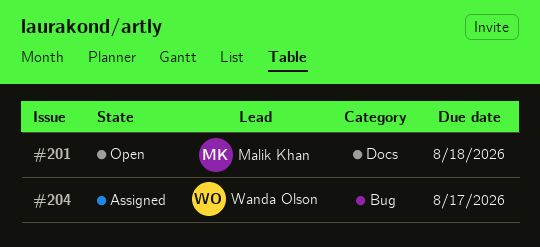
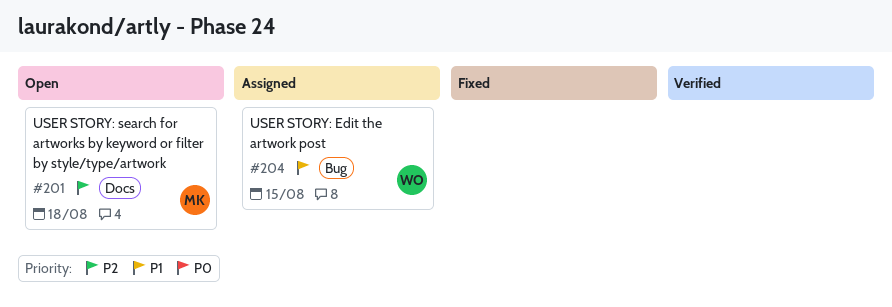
#204, due: Aug 17 -> Aug 15

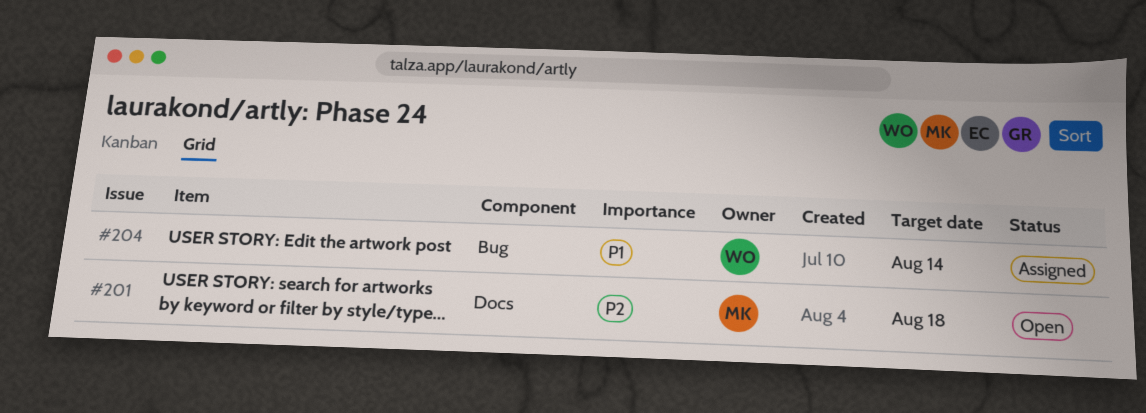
#204, due: Aug 15 -> Aug 14

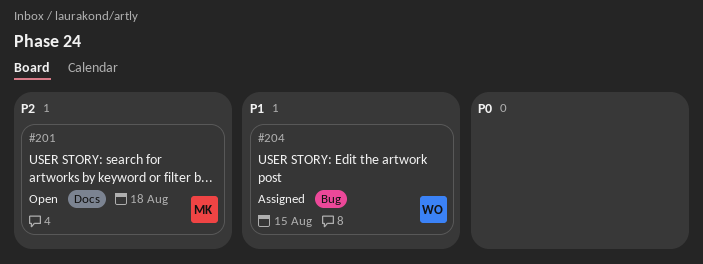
#204, due: Aug 14 -> Aug 15

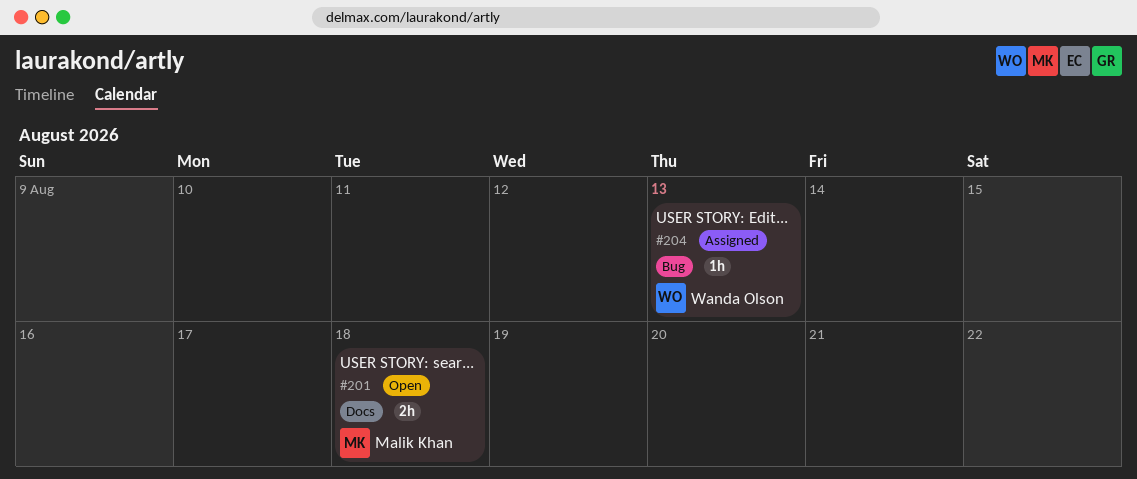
#204, due: Aug 15 -> Aug 13

